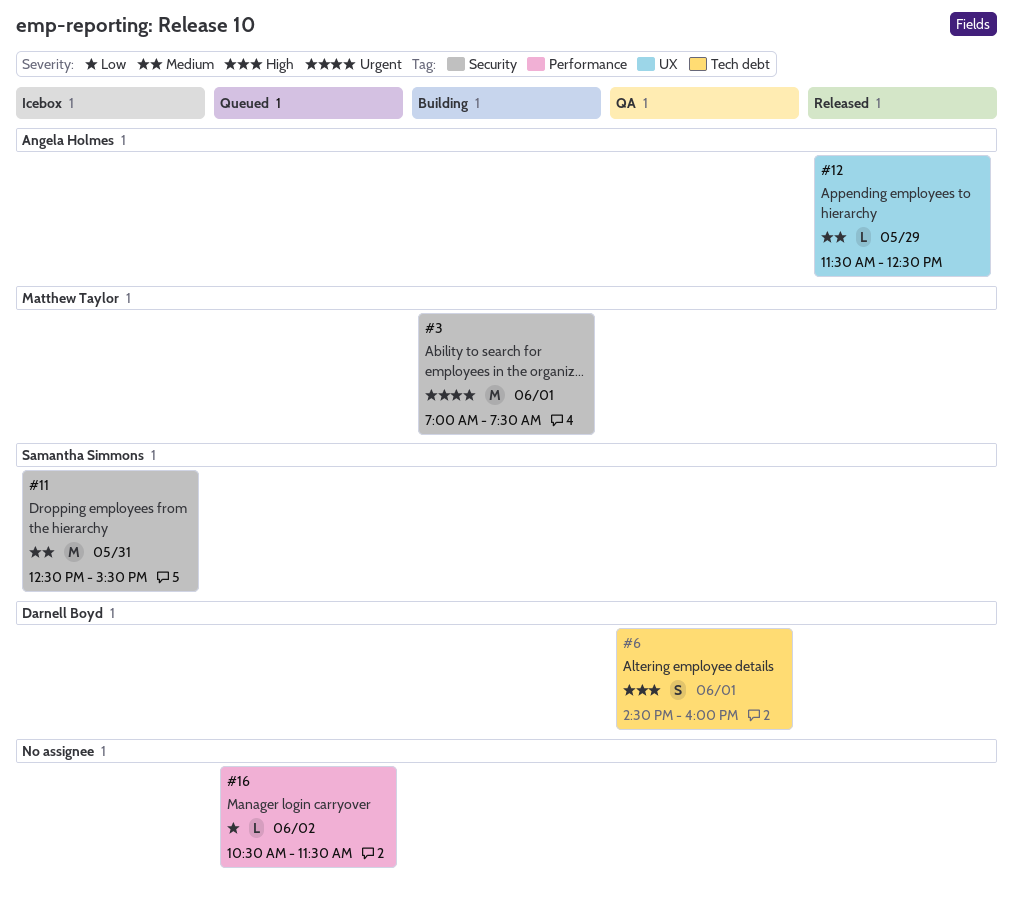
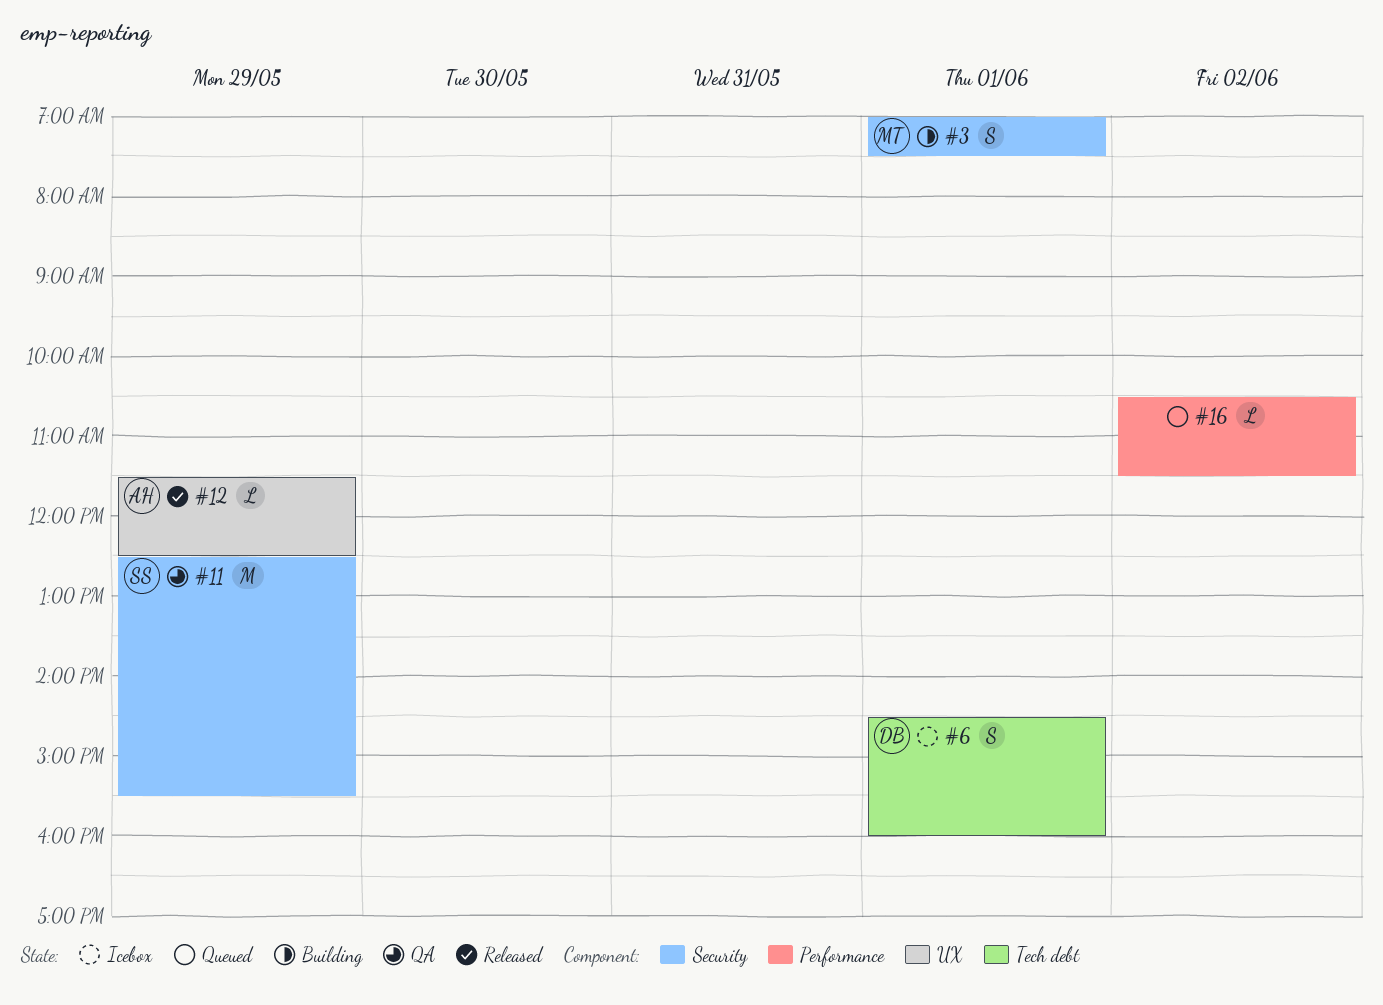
#3, estimate: M -> S
#6, status: QA -> Icebox
#11, status: Icebox -> QA
#11, day: May 31 -> May 29

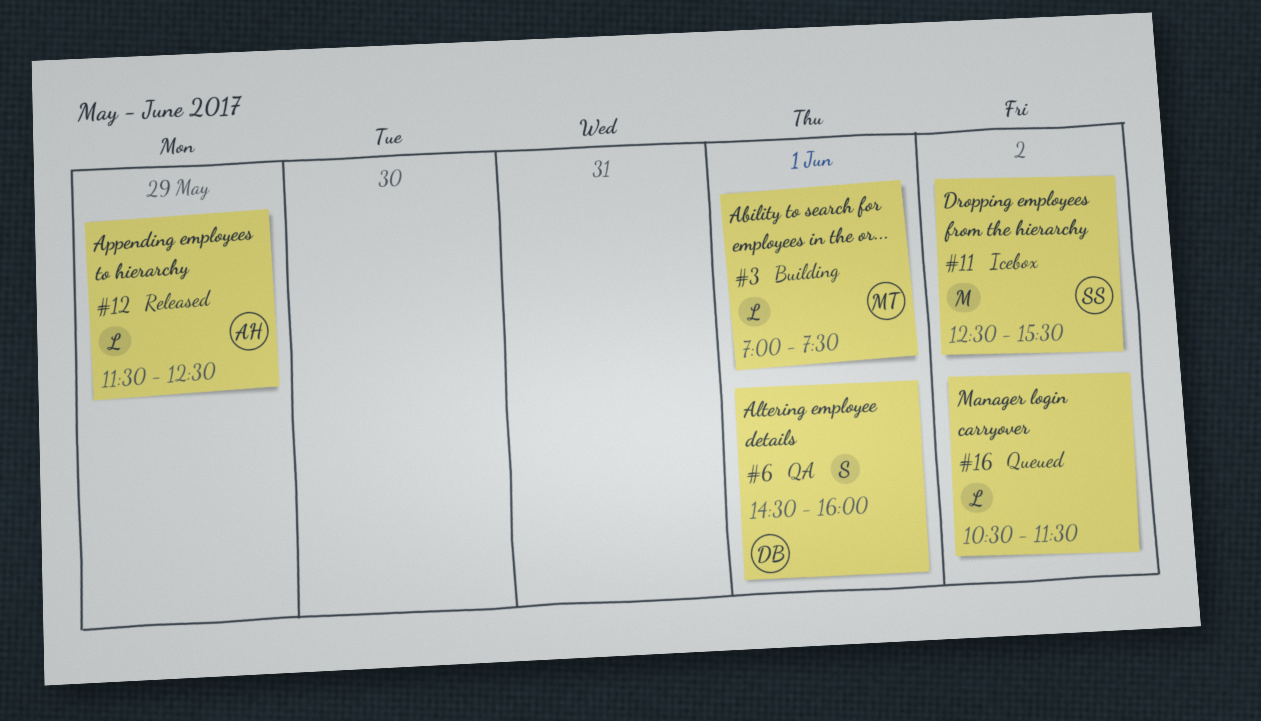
#3, estimate: S -> L
#6, status: Icebox -> QA
#11, status: QA -> Icebox
#11, day: May 29 -> Jun 2

